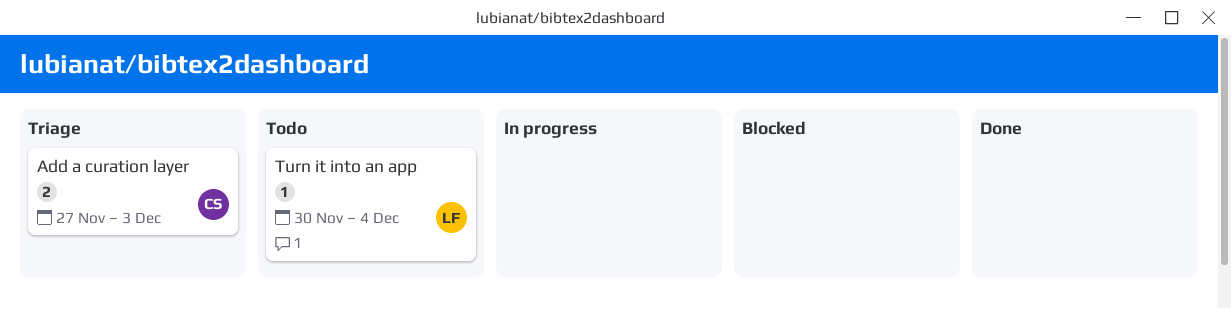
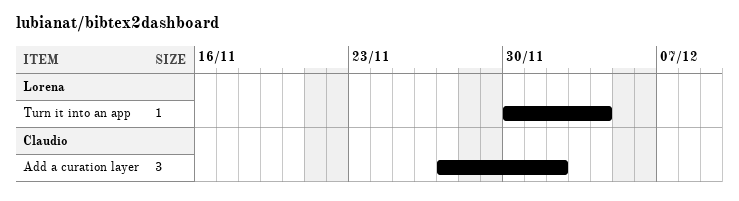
Add a curation layer, estimate: 2 -> 3
Add a curation layer, due: Dec 3 -> Dec 2

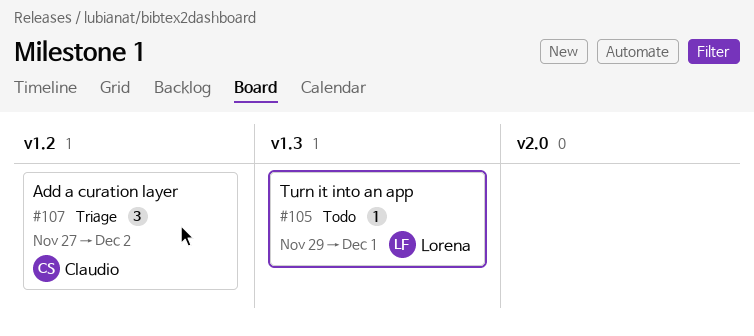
Turn it into an app, start: Nov 30 -> Nov 29
Turn it into an app, due: Dec 4 -> Dec 1

